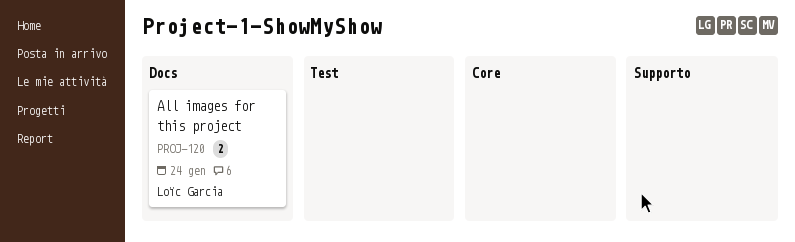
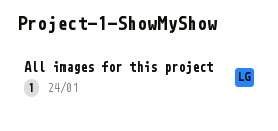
All images for this project, estimate: 2 -> 1

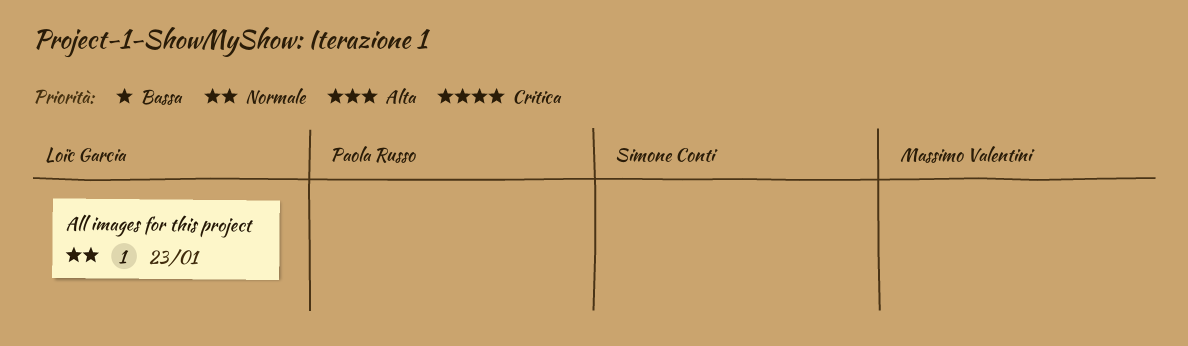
All images for this project, due: Jan 24 -> Jan 23

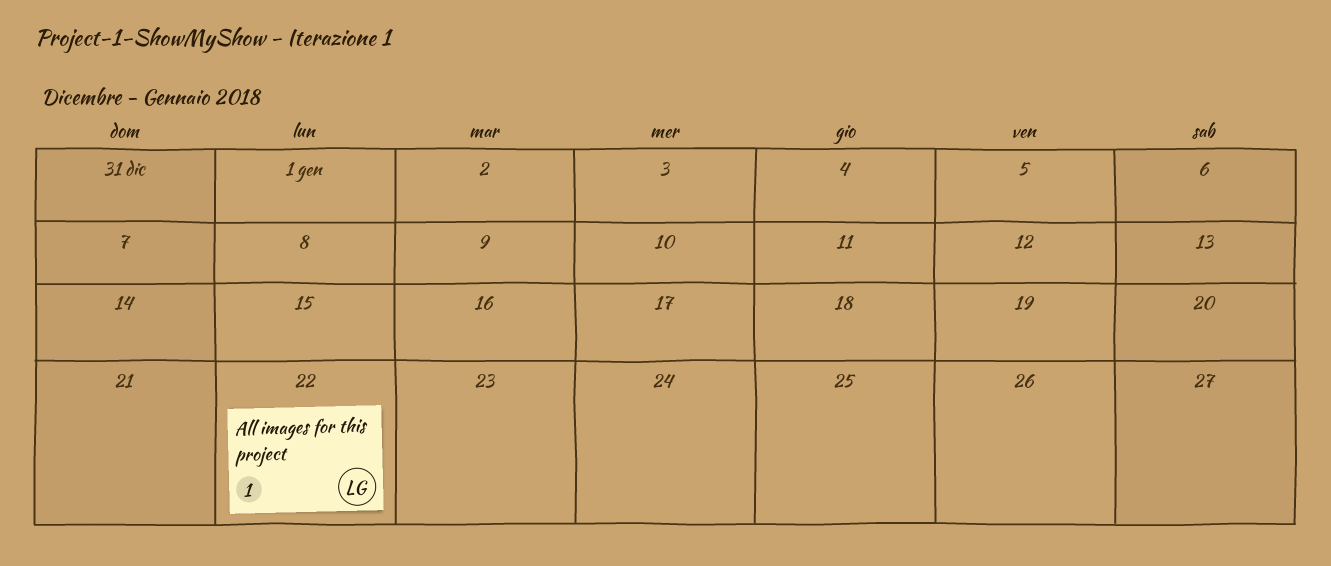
All images for this project, due: Jan 23 -> Jan 22

